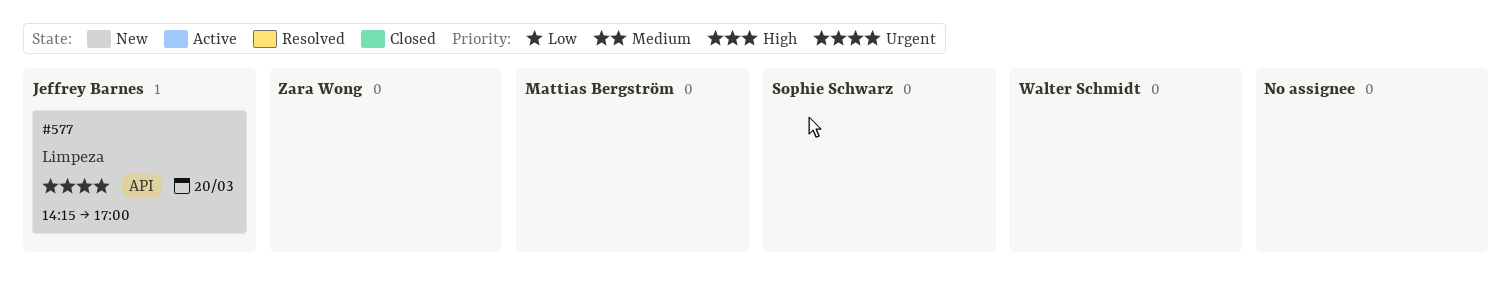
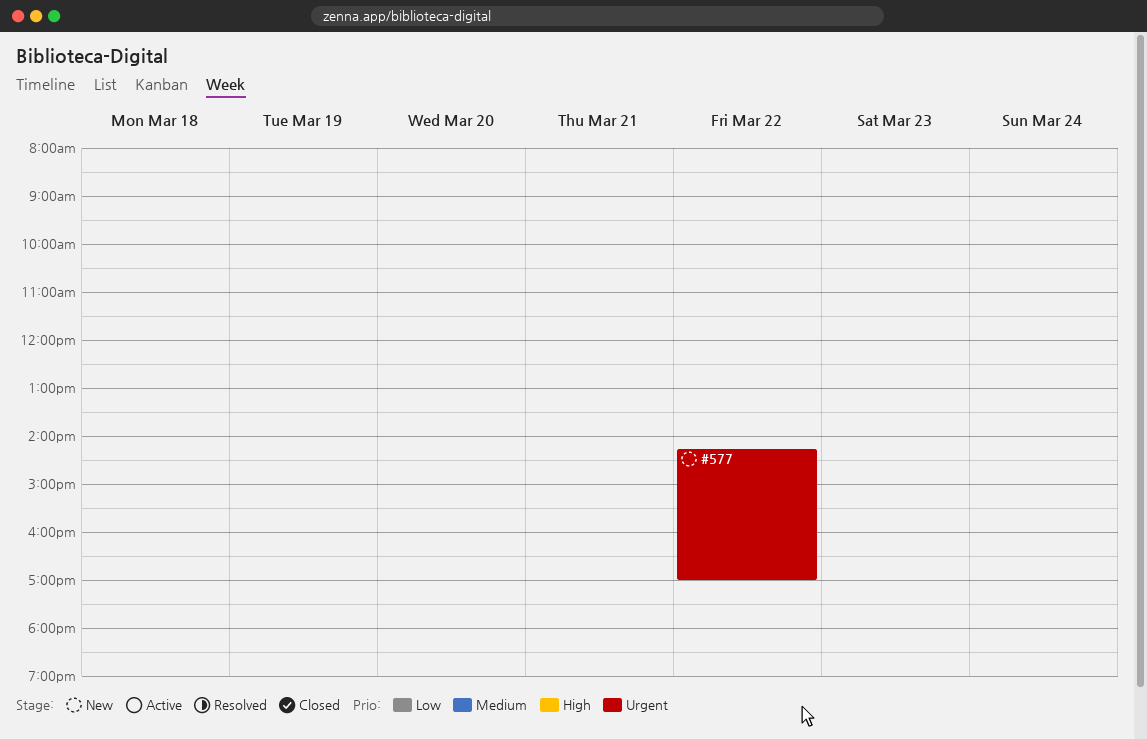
#577, day: Mar 20 -> Mar 22

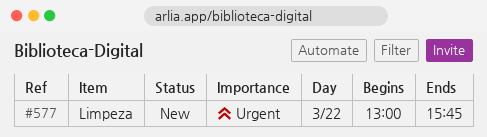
#577, begins: 14:15 -> 13:00
#577, ends: 17:00 -> 15:45

